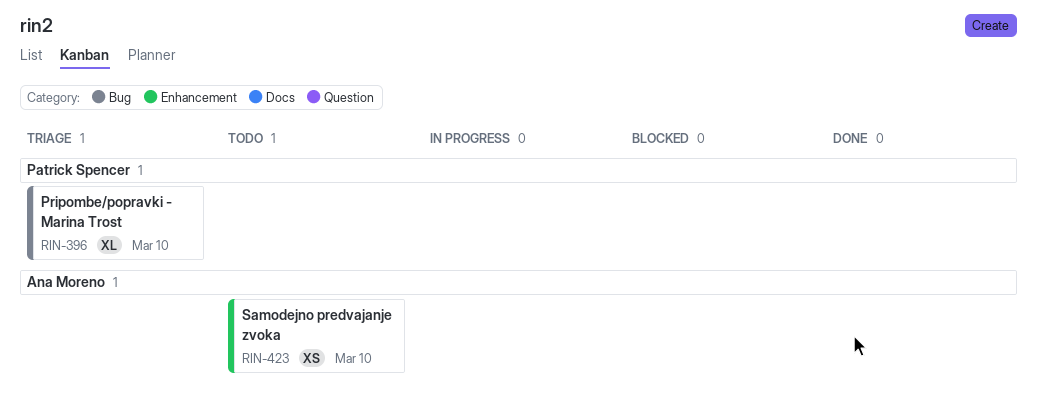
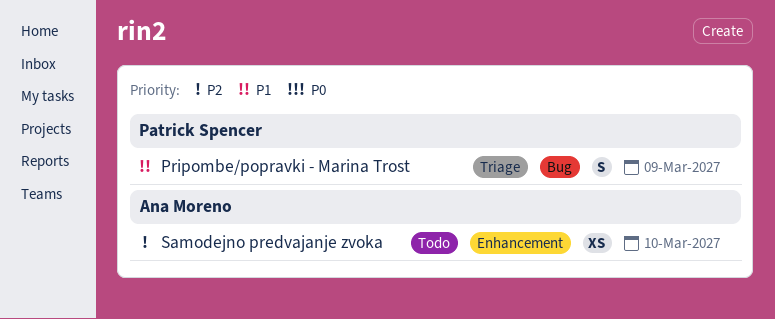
Pripombe/popravki - Marina Trost, estimate: XL -> S
Pripombe/popravki - Marina Trost, due: Mar 10 -> Mar 9

